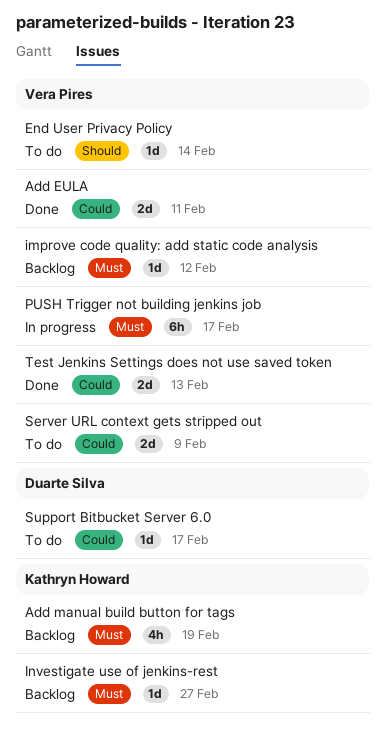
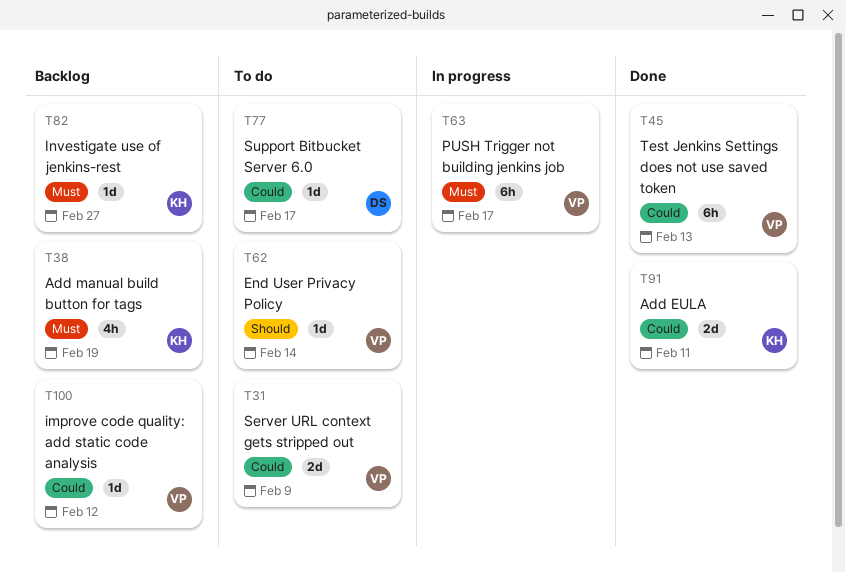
Add EULA, owner: Vera Pires -> Kathryn Howard
improve code quality: add static code analysis, priority: Must -> Could
Test Jenkins Settings does not use saved token, estimate: 2d -> 6h

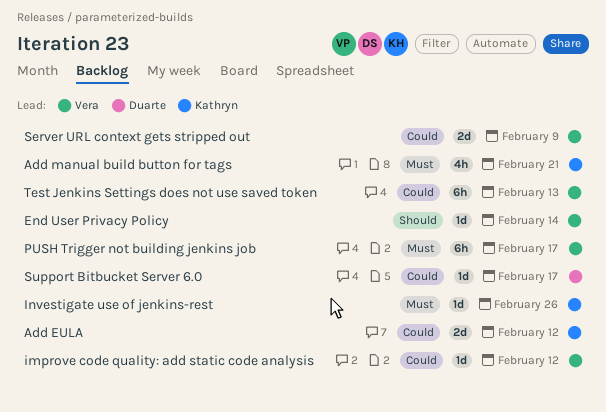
Add EULA, due: Feb 11 -> Feb 12
Add manual build button for tags, due: Feb 19 -> Feb 21
Investigate use of jenkins-rest, due: Feb 27 -> Feb 26

